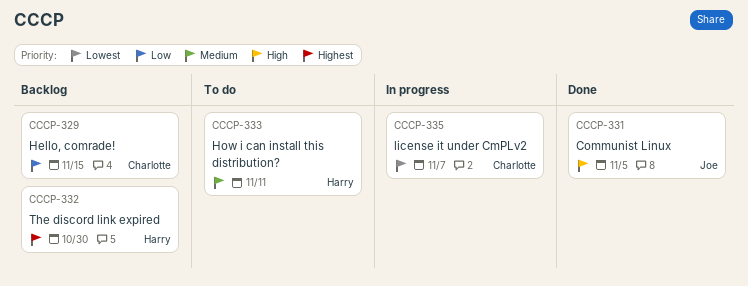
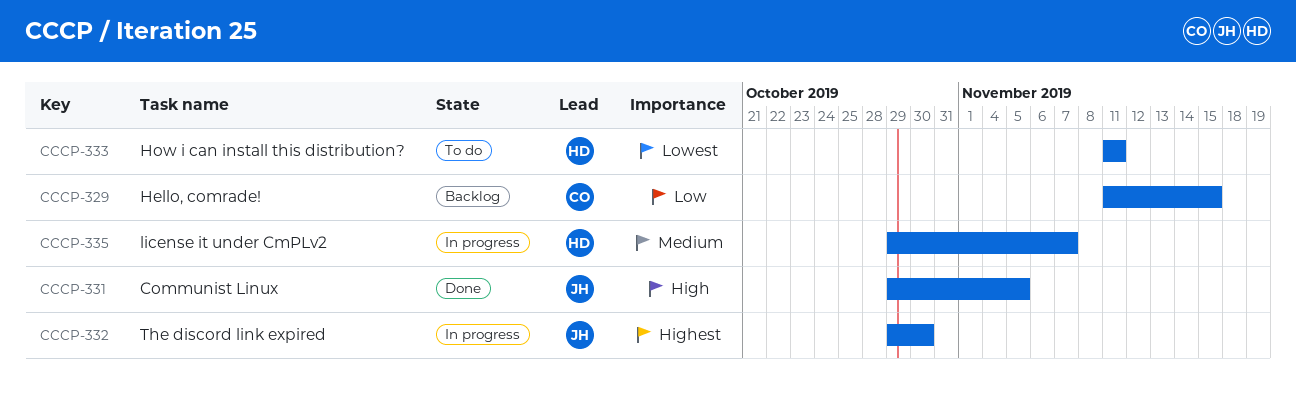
CCCP-332, status: Backlog -> In progress
CCCP-332, owner: Harry -> Joe
CCCP-333, priority: Medium -> Lowest
CCCP-335, owner: Charlotte -> Harry
CCCP-335, priority: Lowest -> Medium

